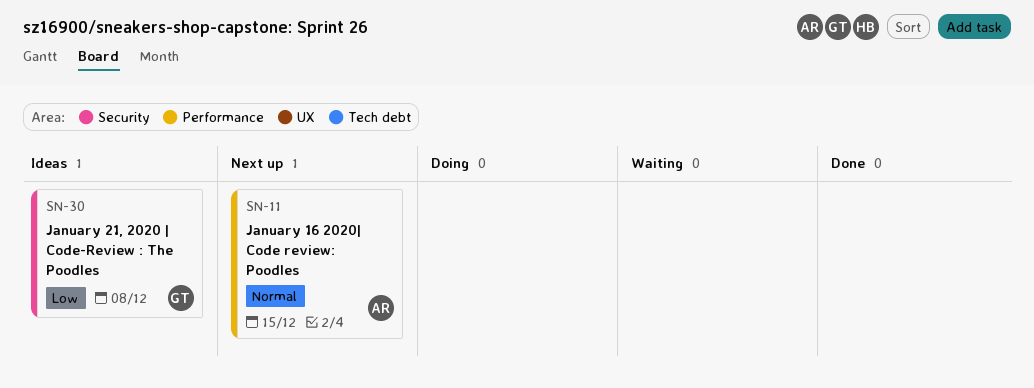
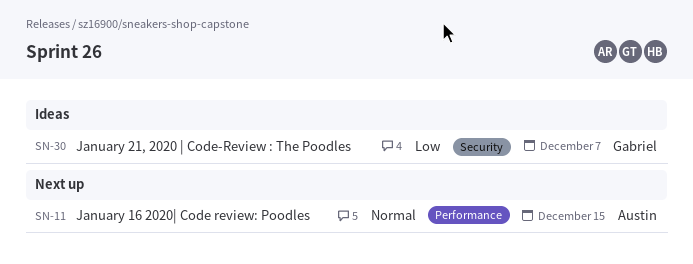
SN-30, due: Dec 8 -> Dec 7

